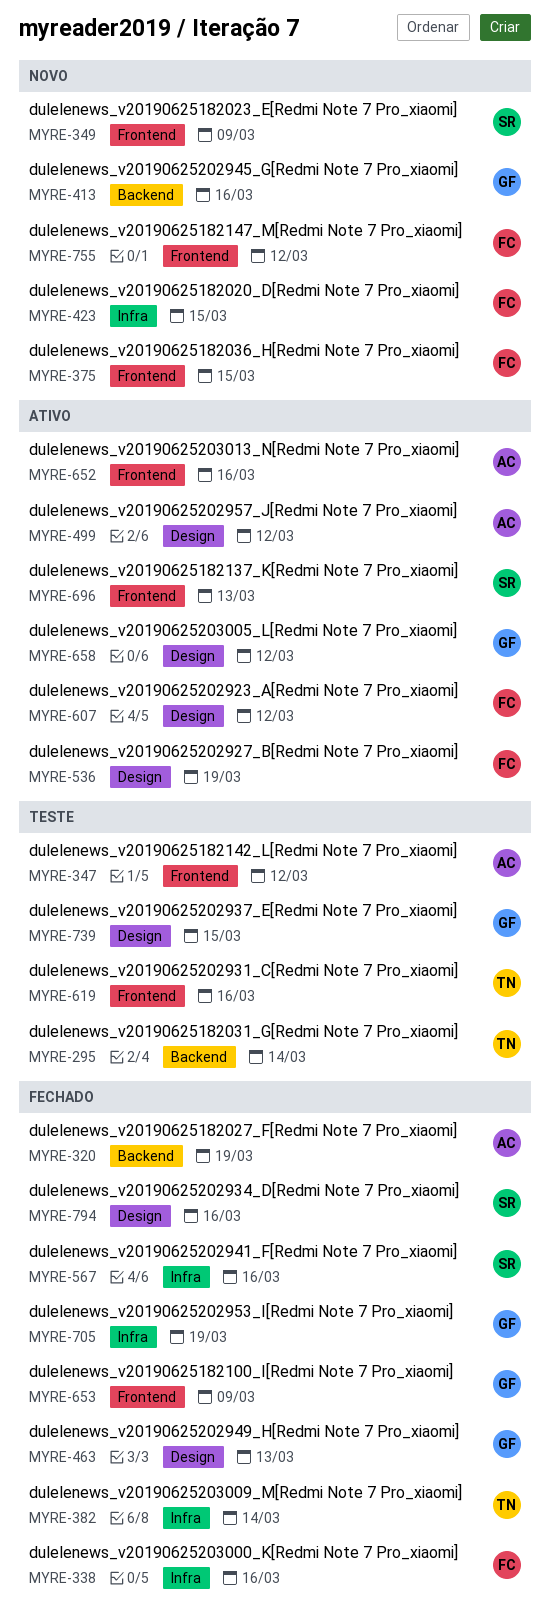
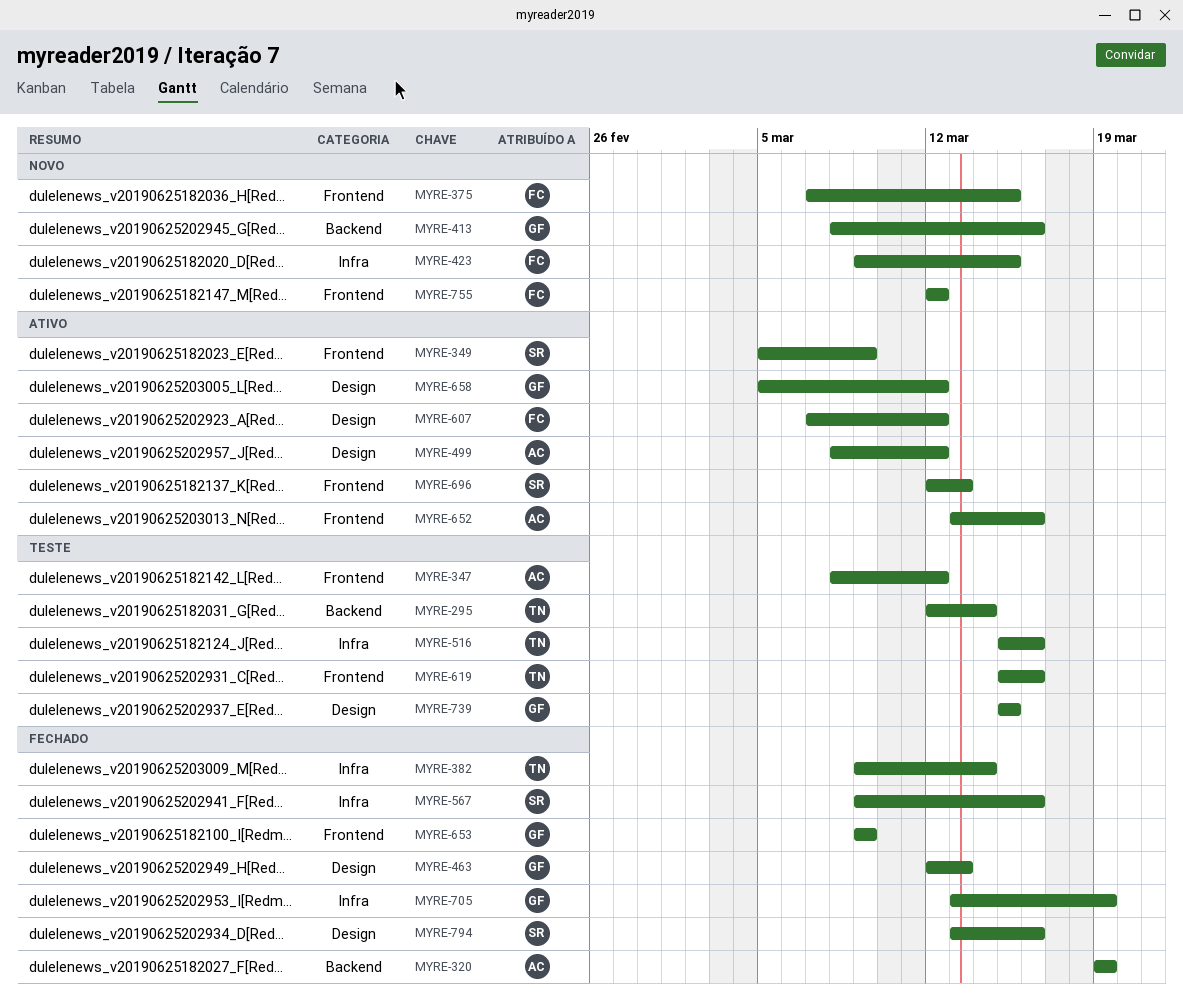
MYRE-338: present -> none
MYRE-349, status: Novo -> Ativo
MYRE-516: none -> present
MYRE-536: present -> none

